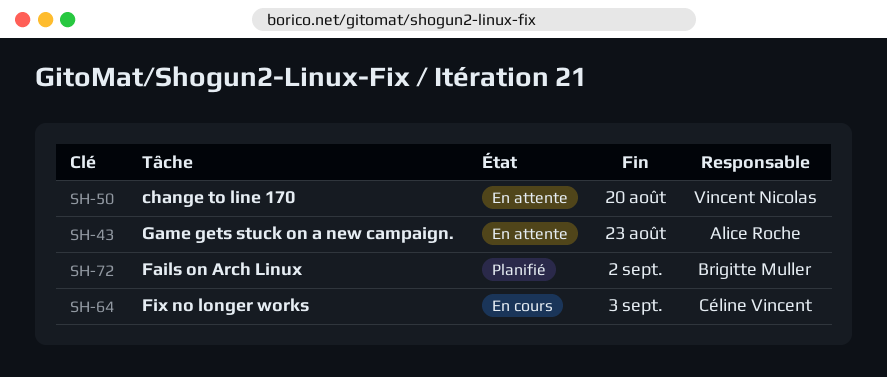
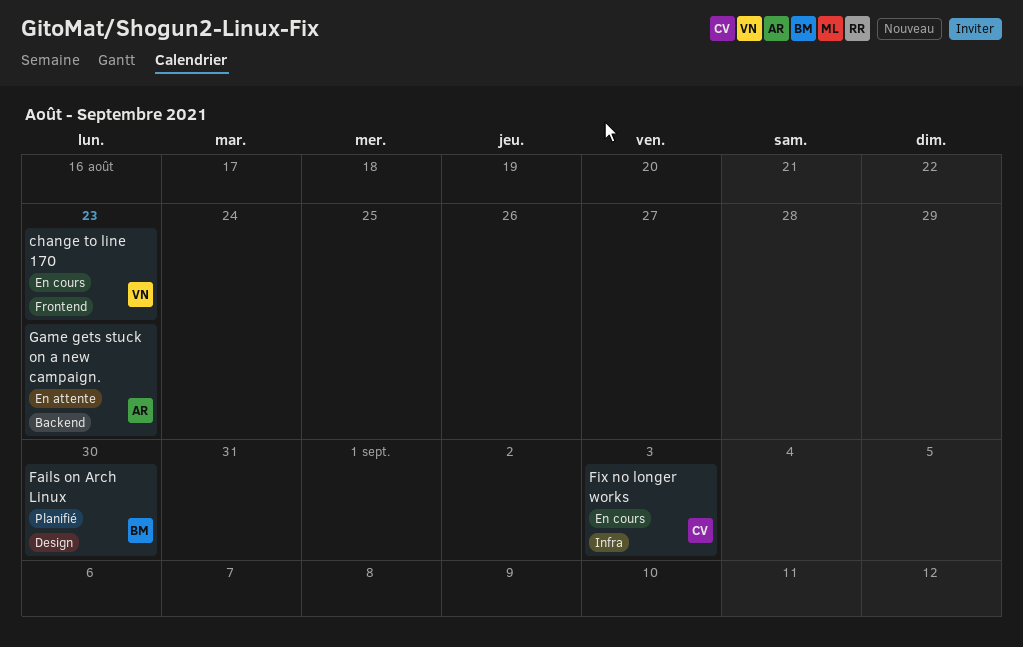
change to line 170, status: En attente -> En cours
change to line 170, due: Aug 20 -> Aug 23
Fails on Arch Linux, due: Sep 2 -> Aug 30

